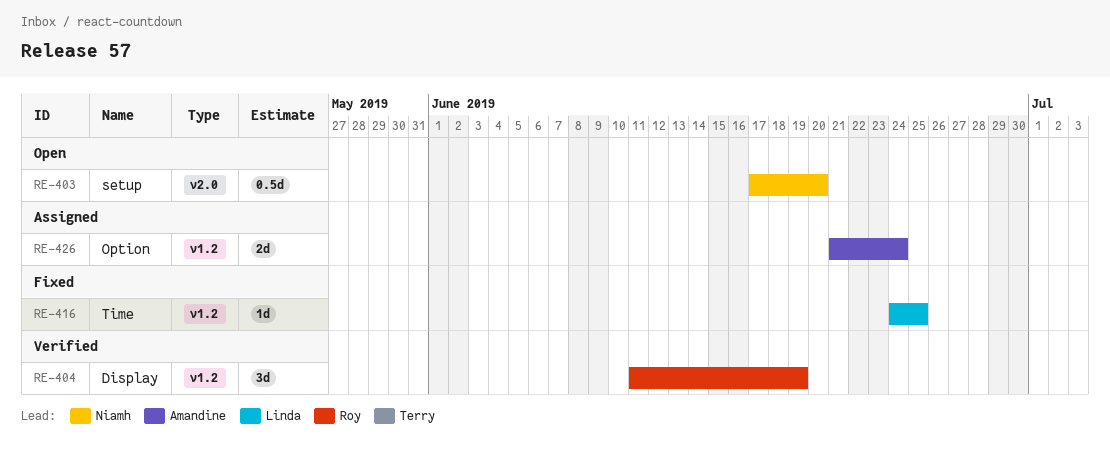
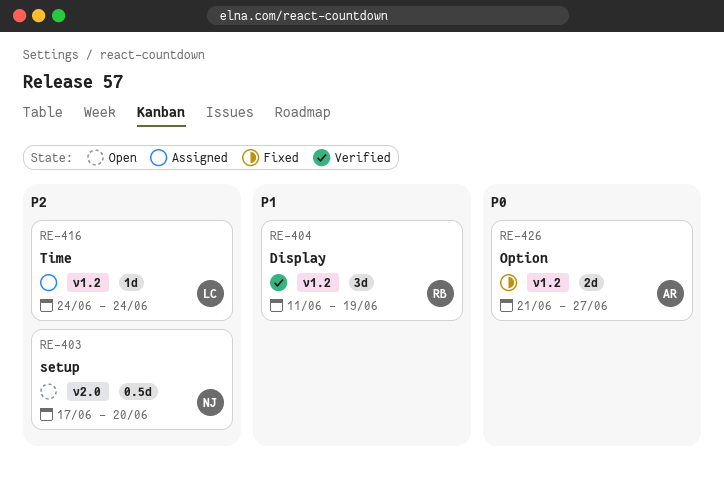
RE-416, status: Fixed -> Assigned
RE-416, due: Jun 25 -> Jun 24
RE-426, status: Assigned -> Fixed
RE-426, due: Jun 24 -> Jun 27

